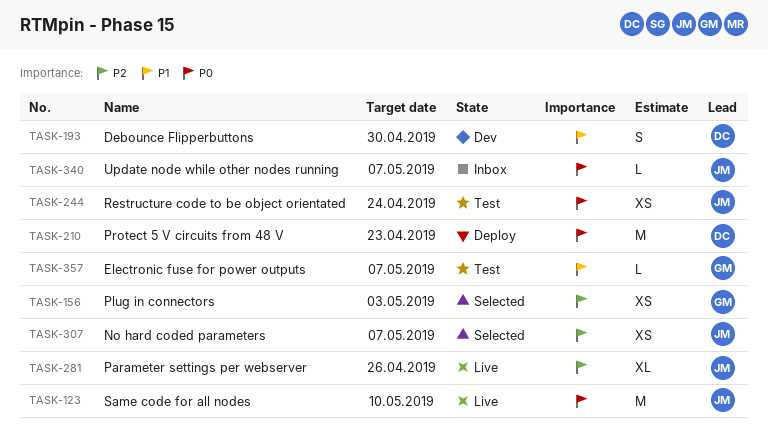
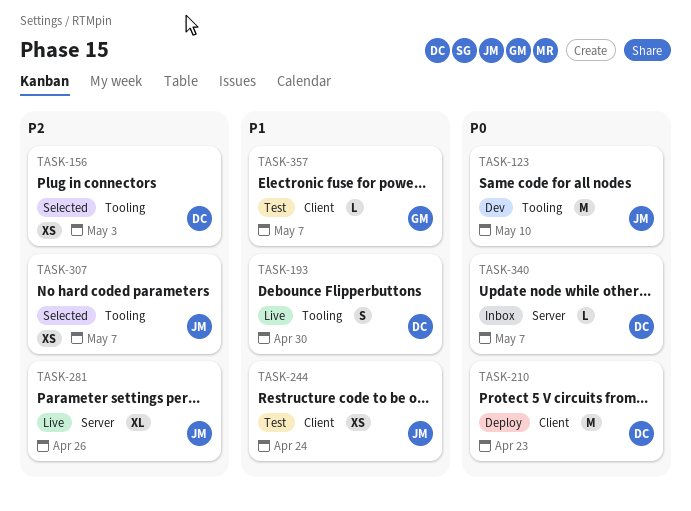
TASK-123, status: Live -> Dev
TASK-156, owner: GM -> DC
TASK-193, status: Dev -> Live
TASK-244, priority: P0 -> P1
TASK-340, owner: JM -> DC

